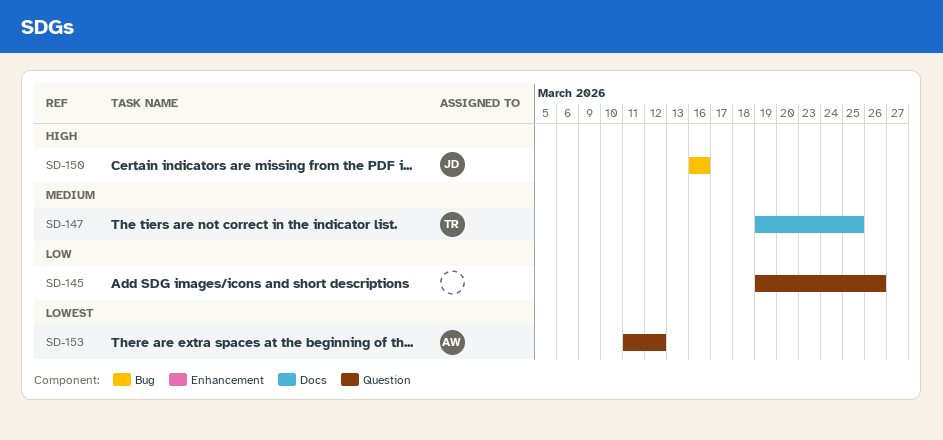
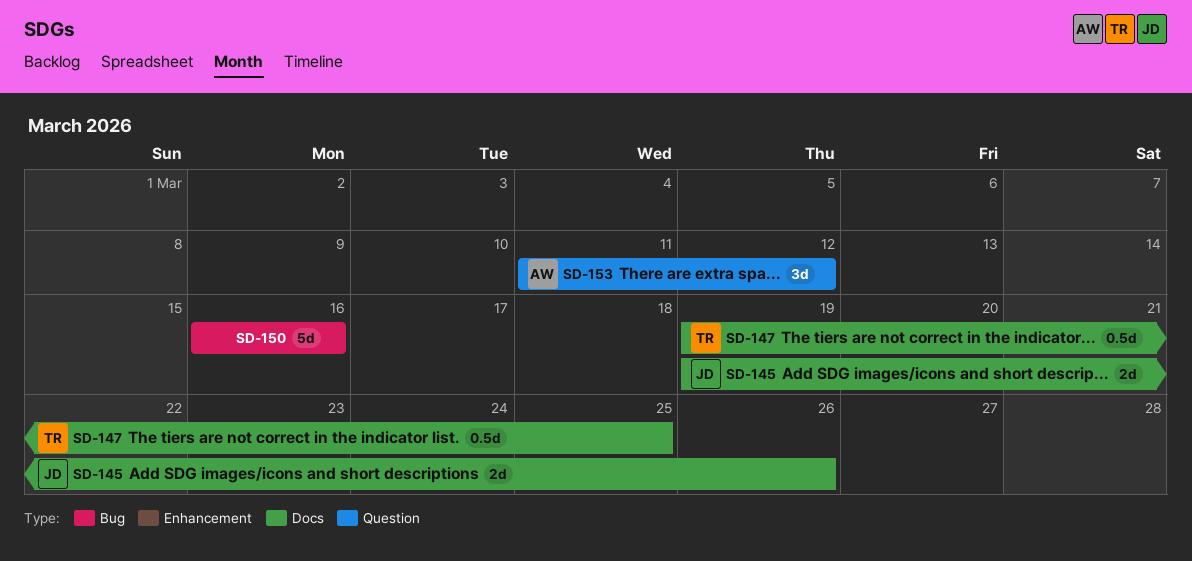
SD-145, owner: none -> JD
SD-145, label: Question -> Docs
SD-150, owner: JD -> none

